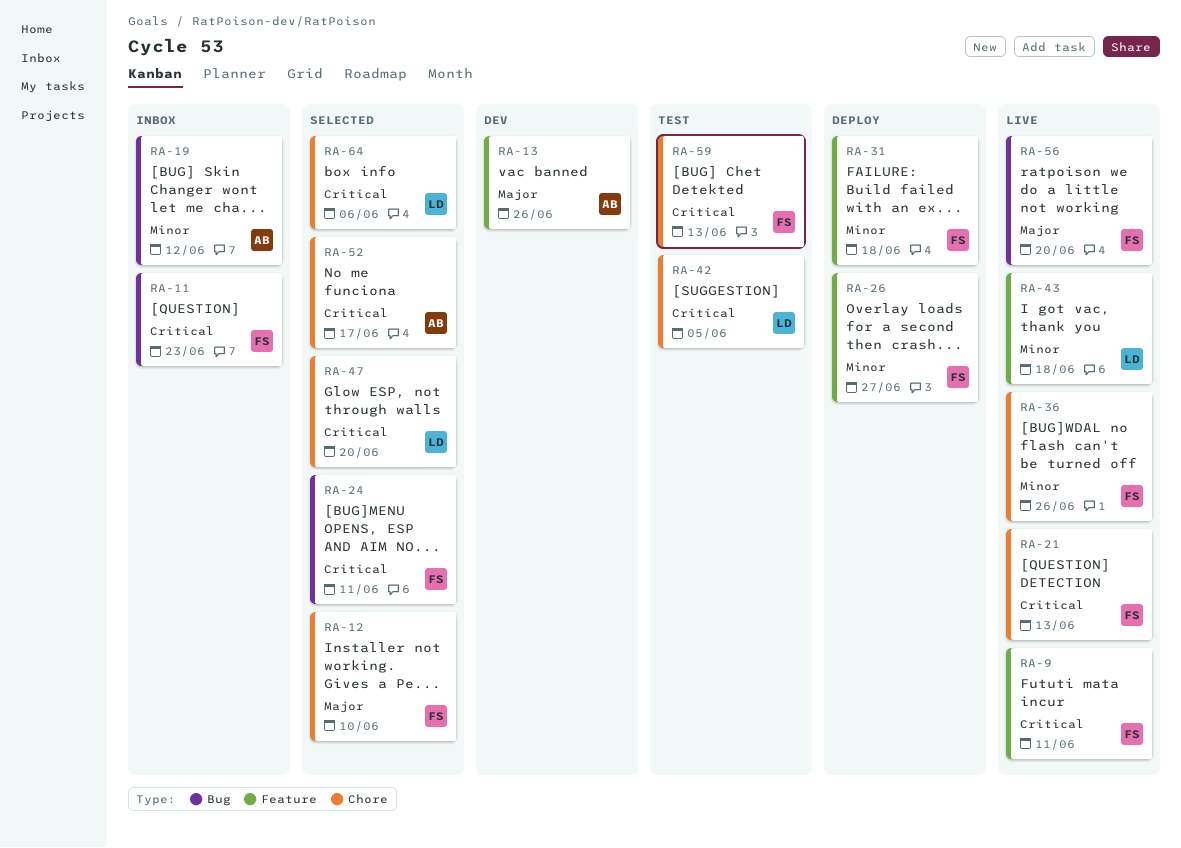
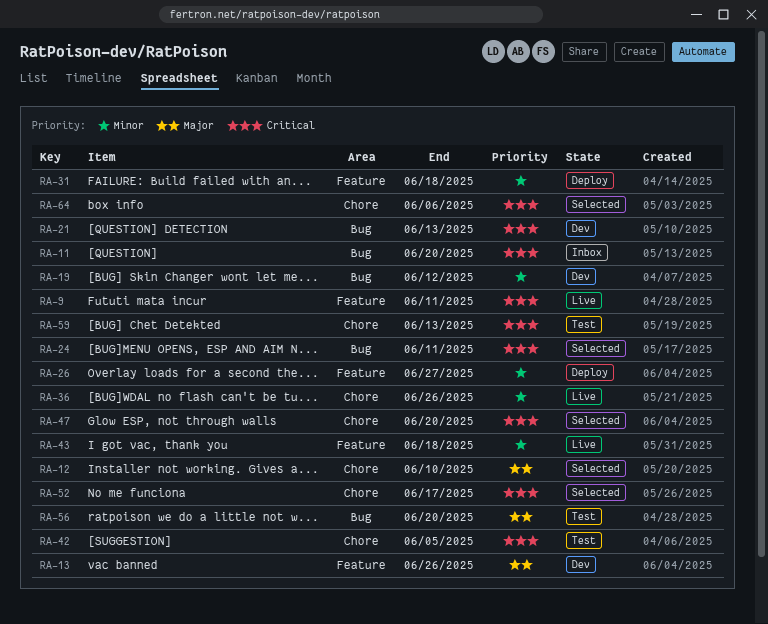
RA-11, due: Jun 23 -> Jun 20
RA-19, status: Inbox -> Dev
RA-21, status: Live -> Dev
RA-21, label: Chore -> Bug
RA-56, status: Live -> Test

